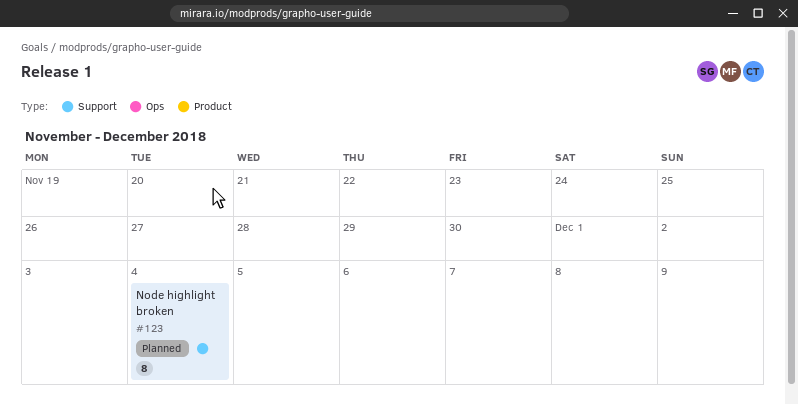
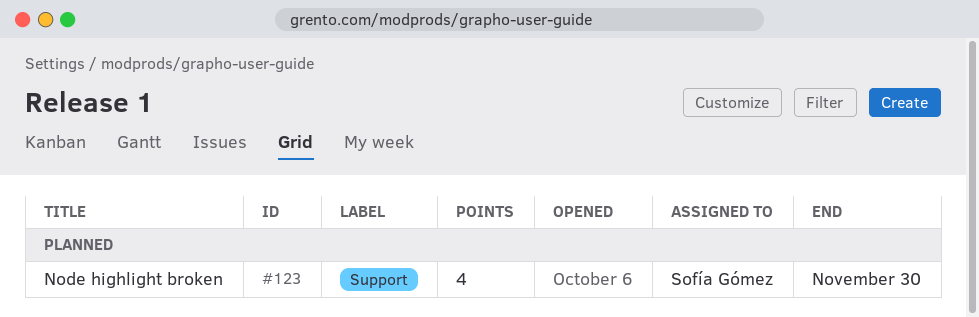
#123, estimate: 8 -> 4
#123, due: Dec 4 -> Nov 30

